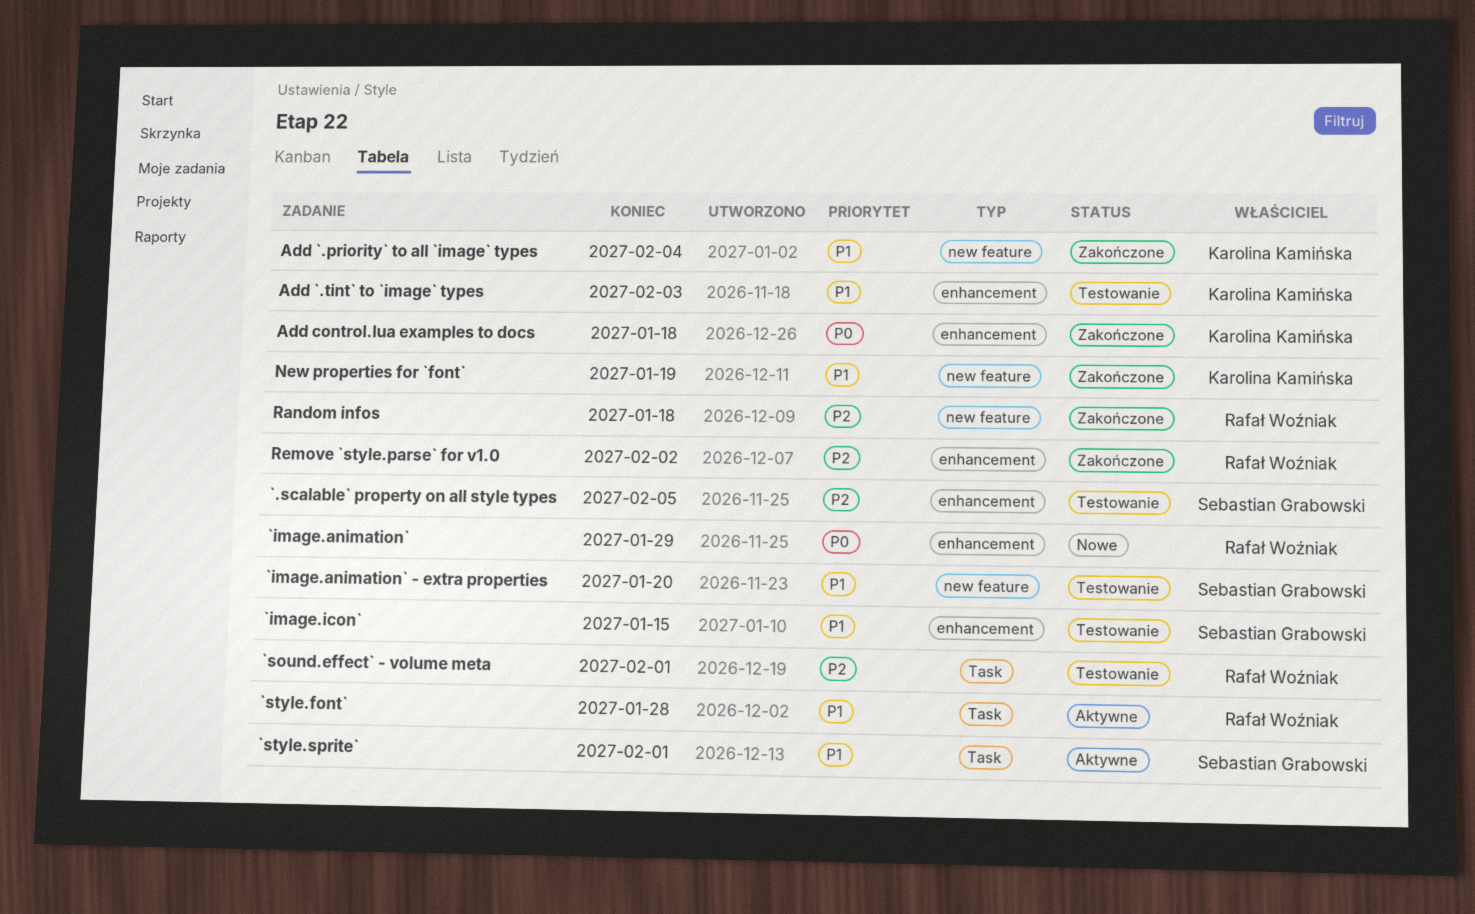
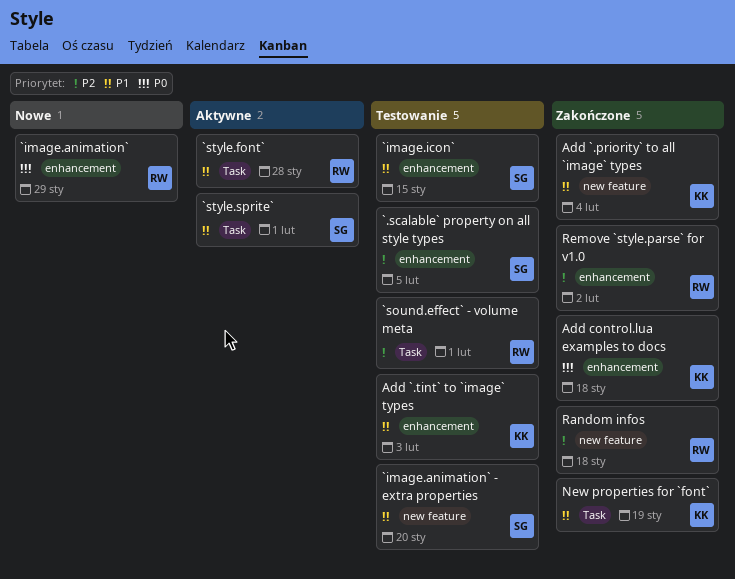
New properties for `font`, label: new feature -> Task

